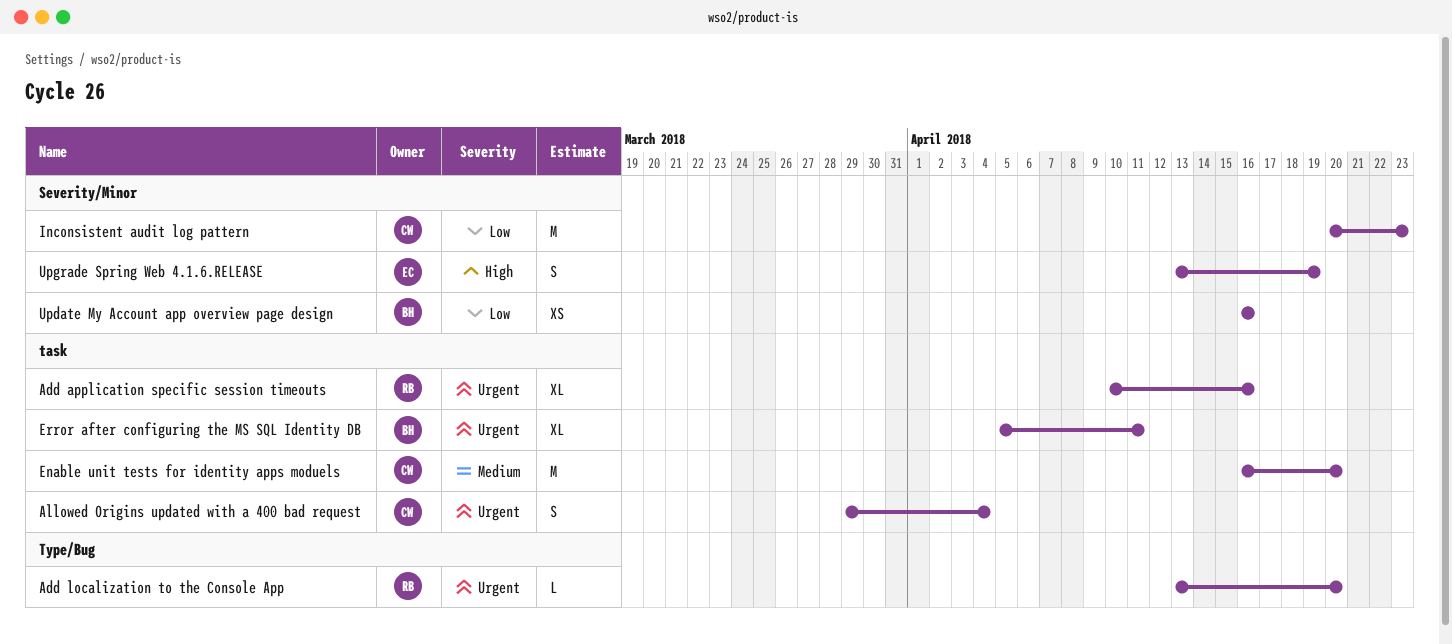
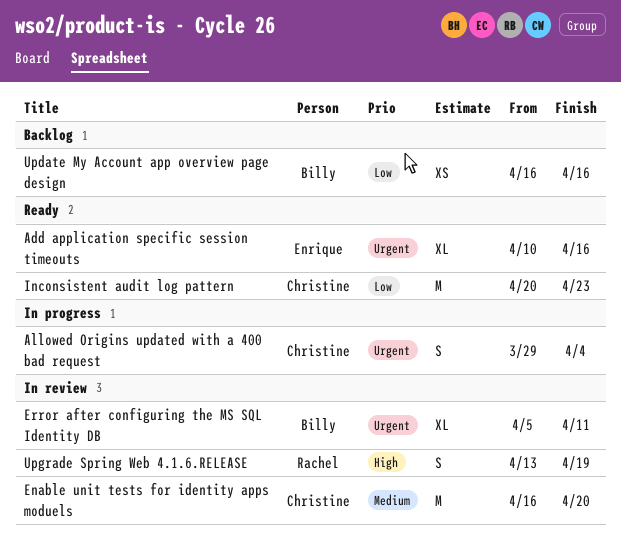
Add application specific session timeouts, owner: Rachel -> Enrique
Add localization to the Console App: present -> none
Upgrade Spring Web 4.1.6.RELEASE, owner: Enrique -> Rachel

